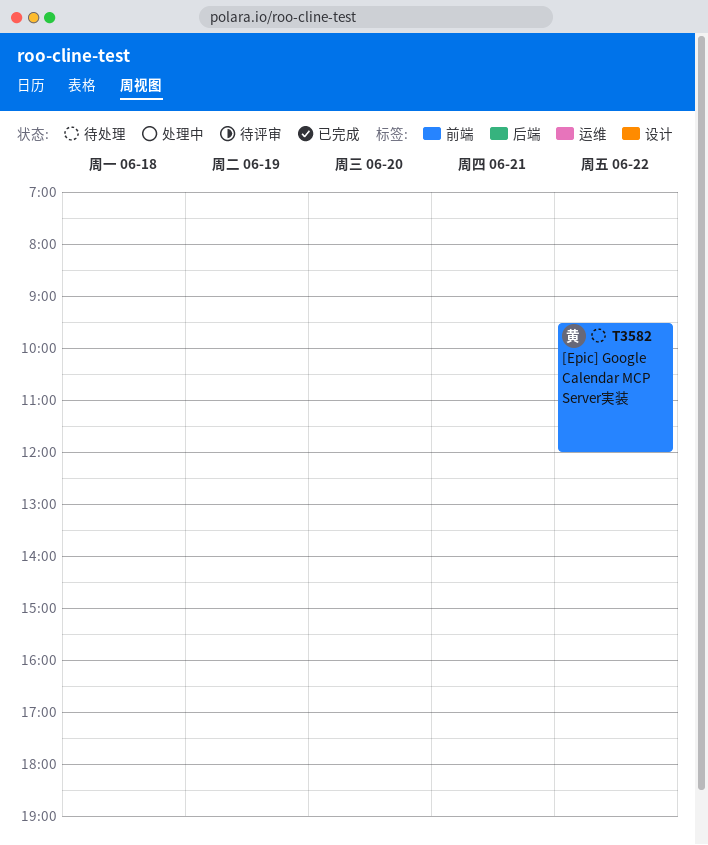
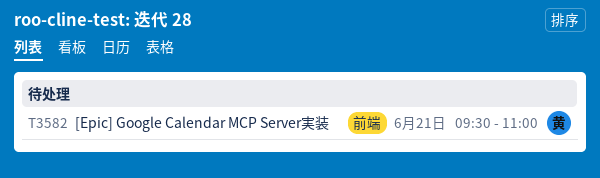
T3582, day: Jun 22 -> Jun 21
T3582, ends: 12:00 -> 11:00

